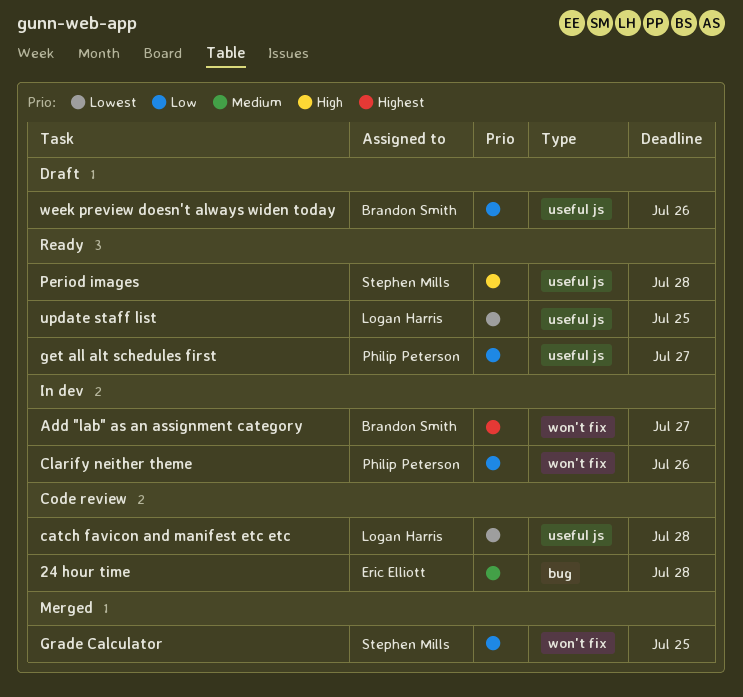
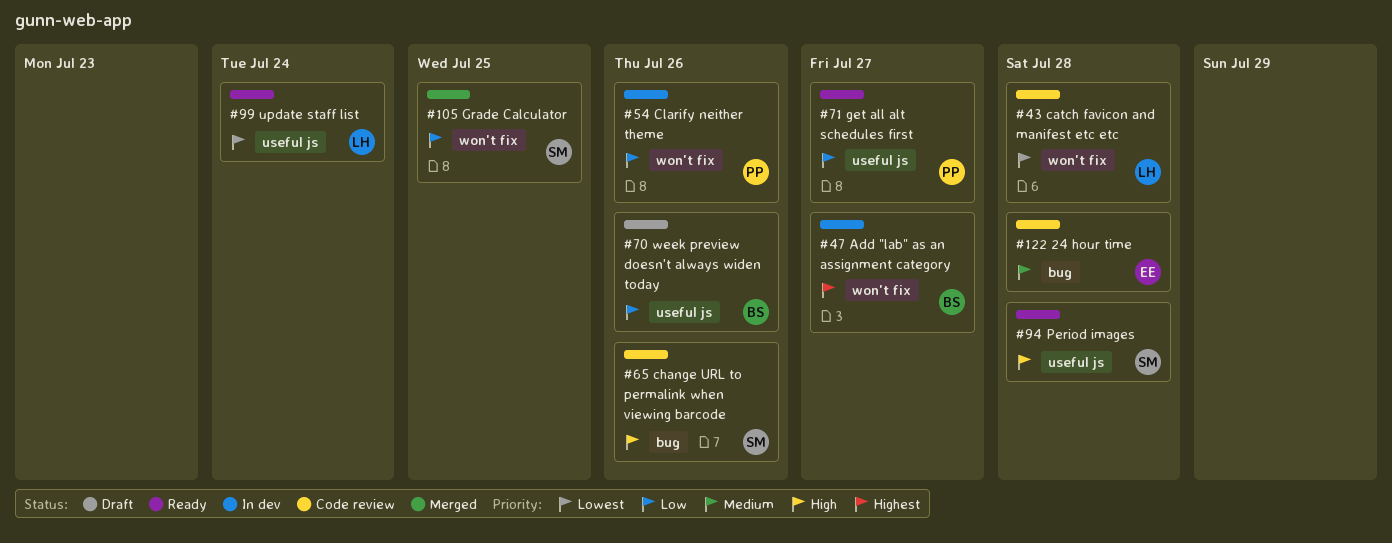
catch favicon and manifest etc etc, label: useful js -> won't fix
change URL to permalink when viewing barcode: none -> present
update staff list, due: Jul 25 -> Jul 24

